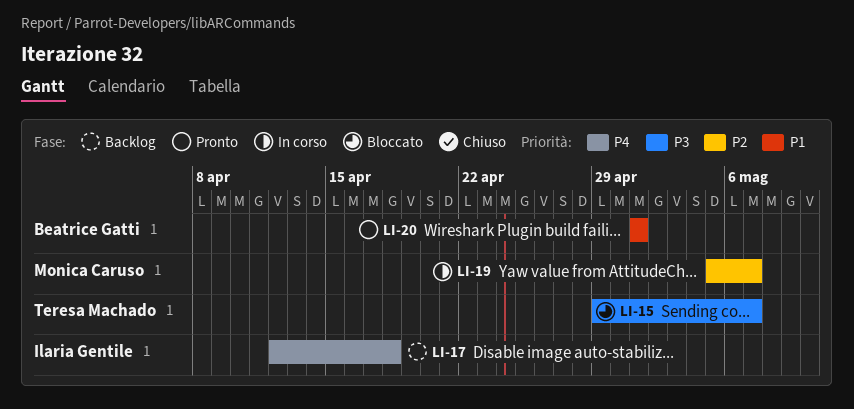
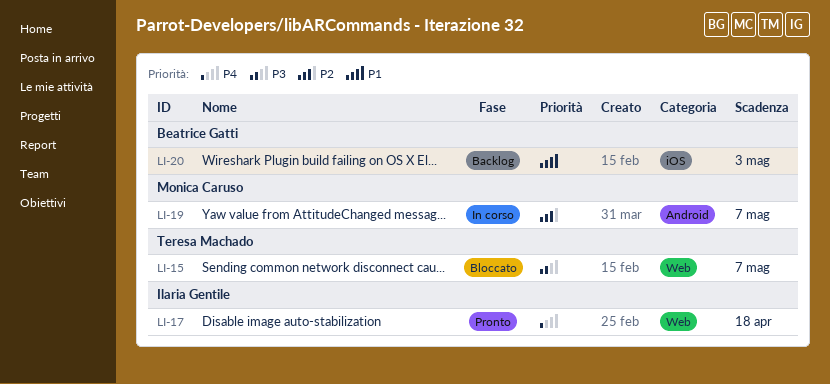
LI-17, status: Backlog -> Pronto
LI-20, status: Pronto -> Backlog
LI-20, due: May 1 -> May 3

